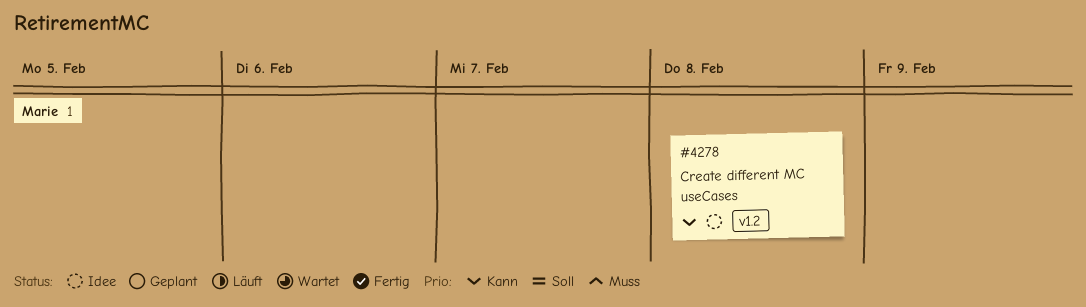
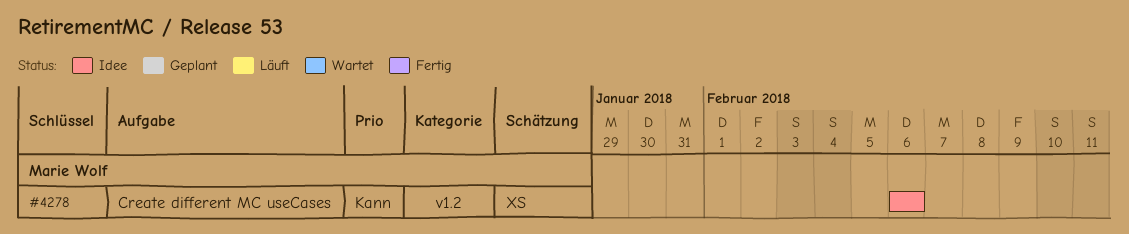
#4278, due: Feb 8 -> Feb 6

